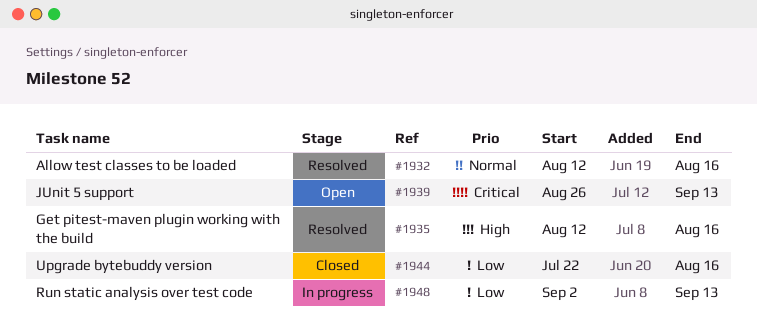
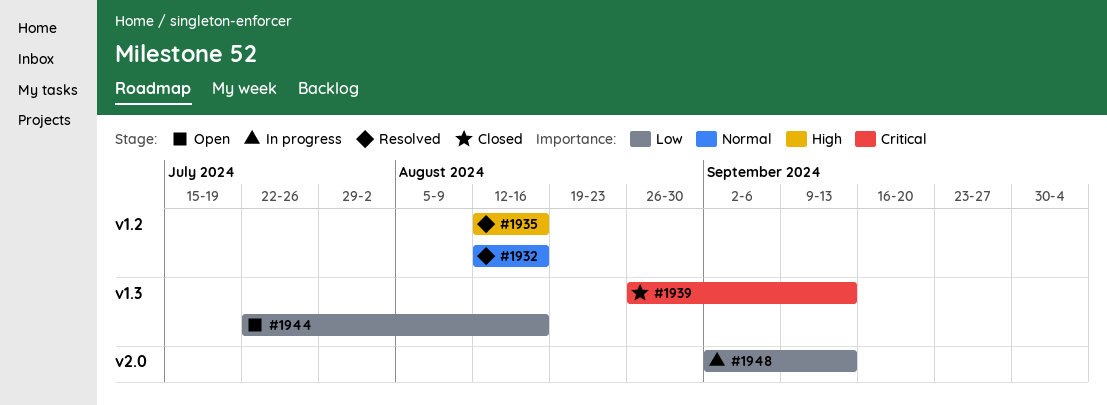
#1939, status: Open -> Closed
#1944, status: Closed -> Open

